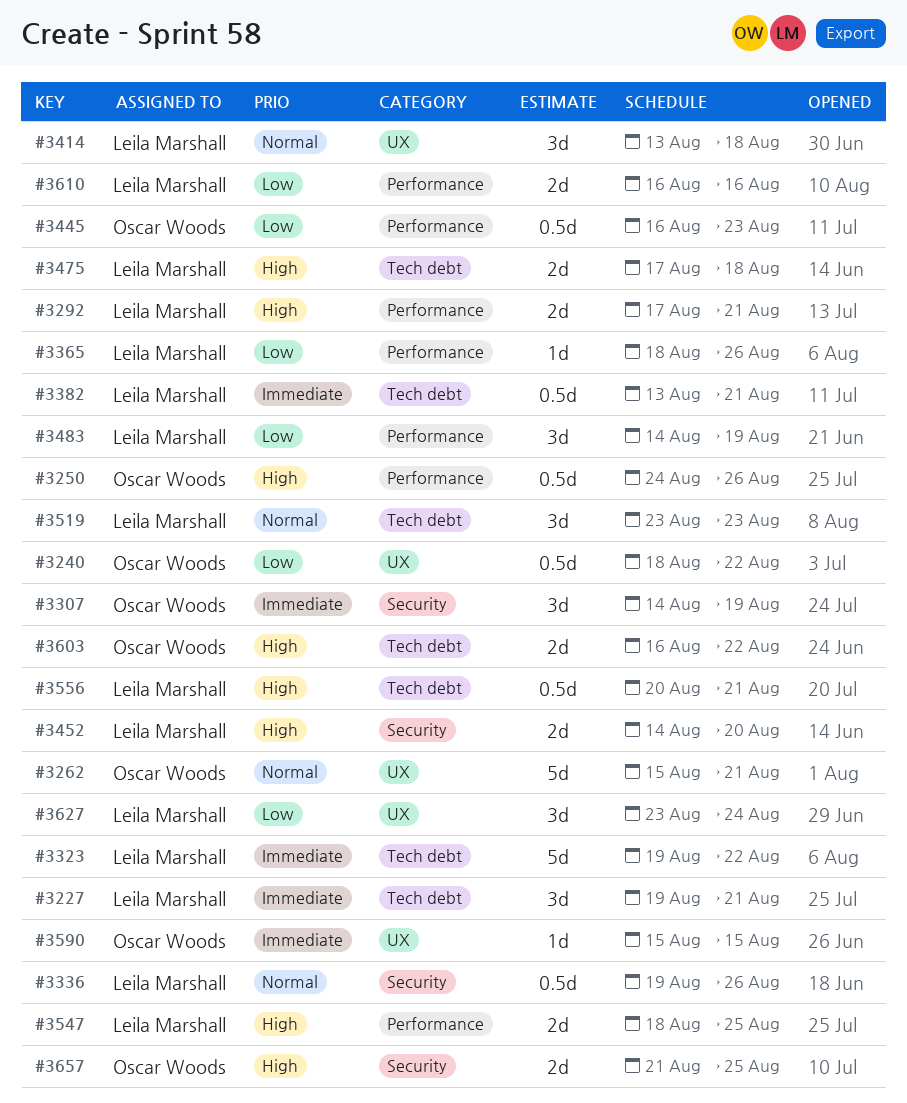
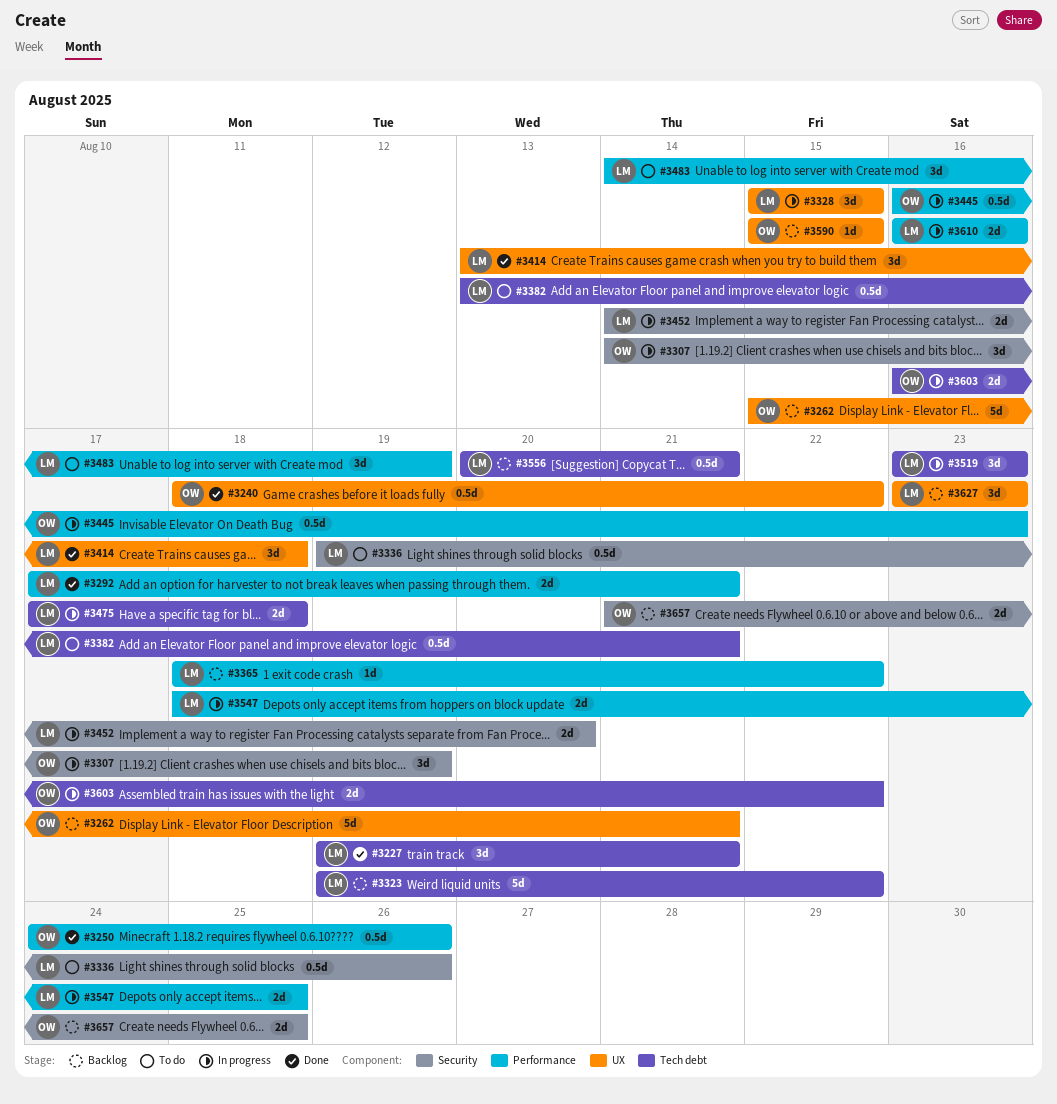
#3328: none -> present
#3365, due: Aug 26 -> Aug 22
#3627, due: Aug 24 -> Aug 23

